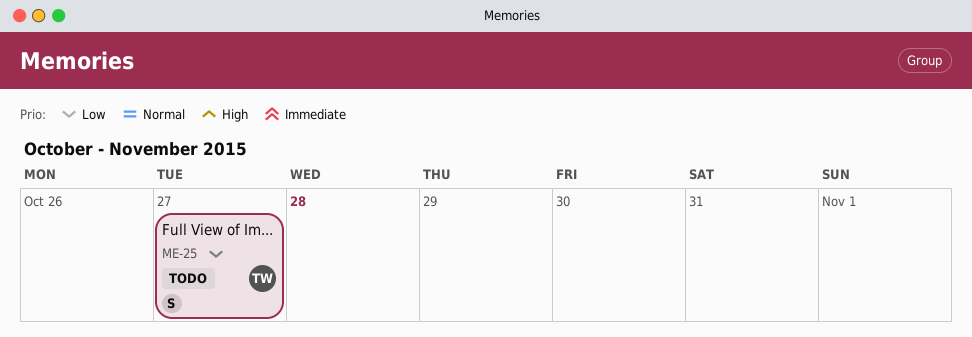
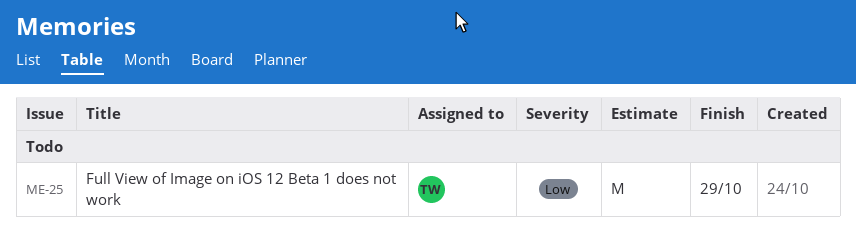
ME-25, estimate: S -> M
ME-25, due: Oct 27 -> Oct 29

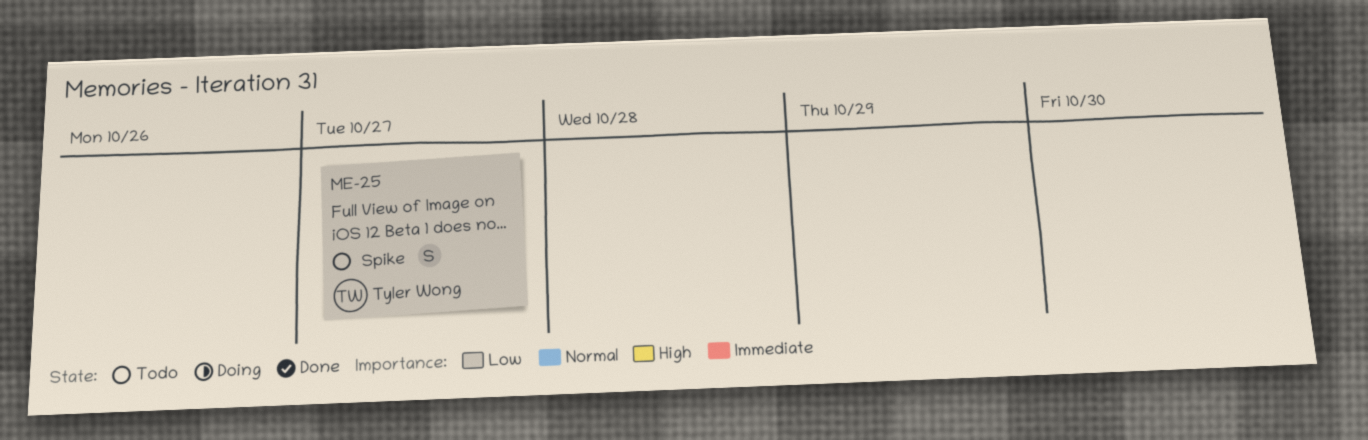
ME-25, estimate: M -> S
ME-25, due: Oct 29 -> Oct 27

